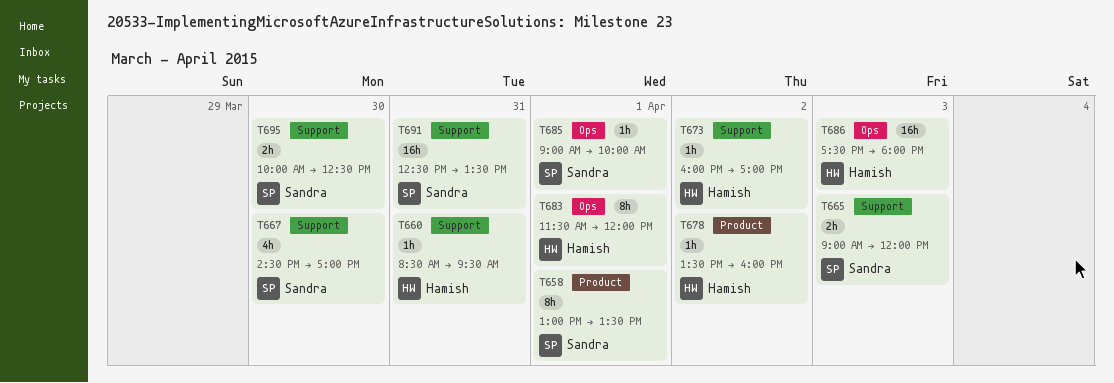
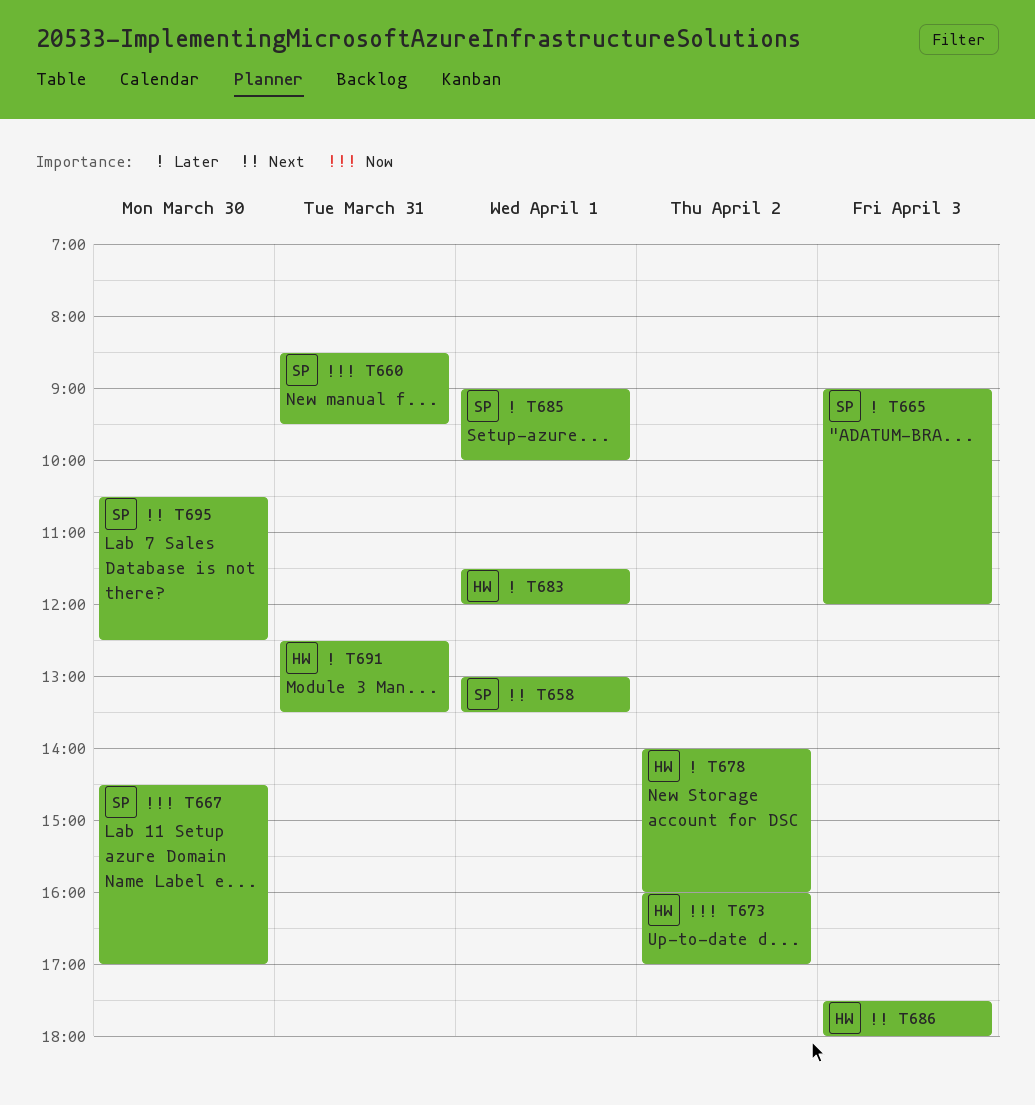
T660, owner: Hamish -> Sandra
T678, begins: 13:30 -> 14:00
T691, owner: Sandra -> Hamish
T695, begins: 10:00 -> 10:30

